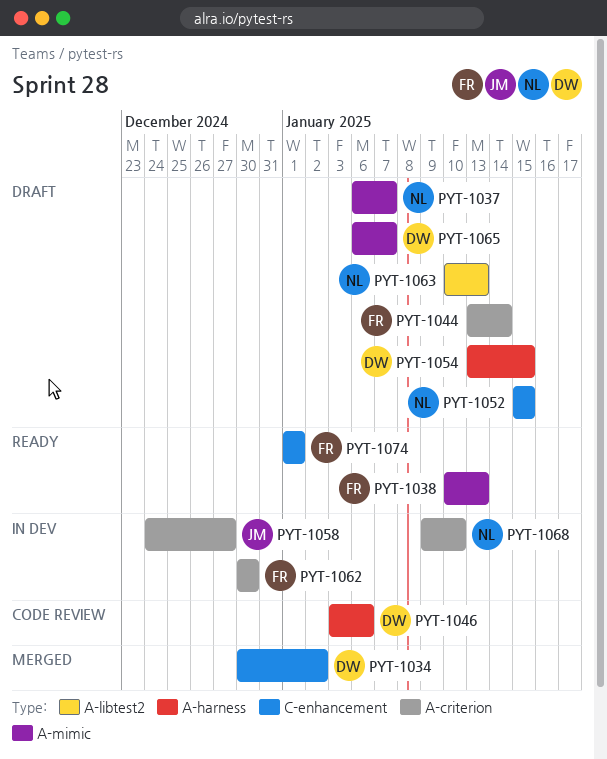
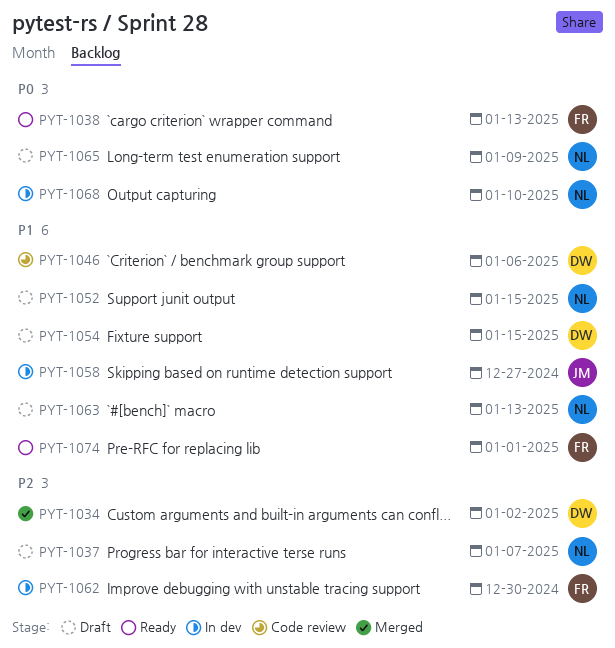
PYT-1044: present -> none
PYT-1065, owner: DW -> NL
PYT-1065, due: Jan 7 -> Jan 9

